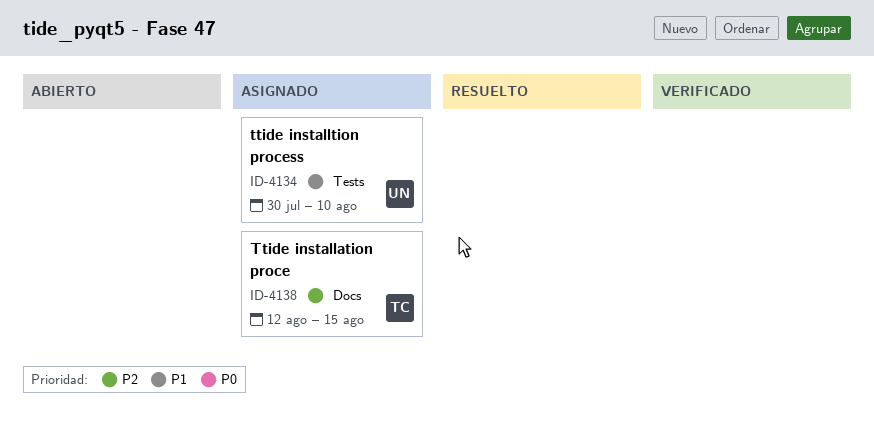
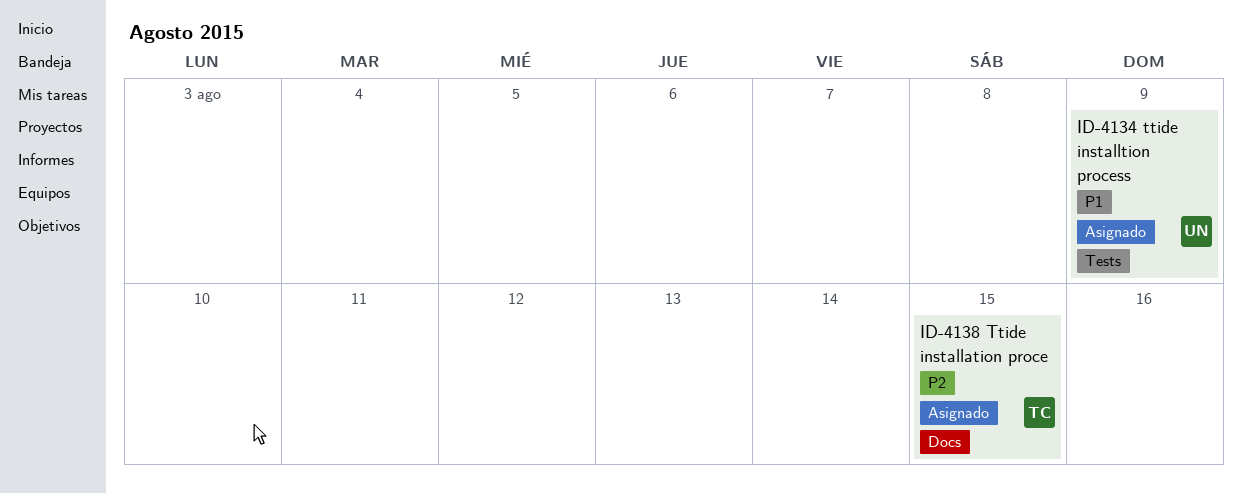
ID-4134, due: Aug 10 -> Aug 9

